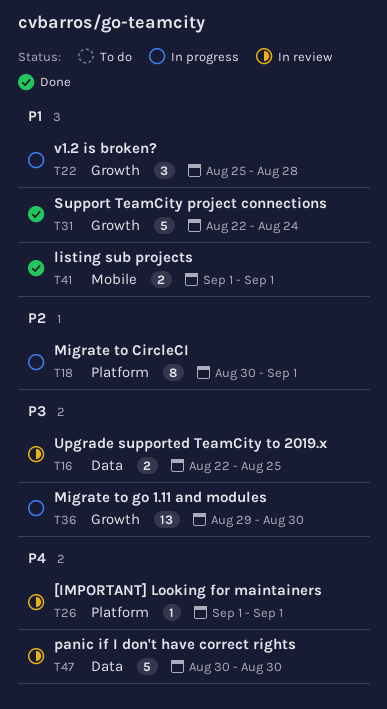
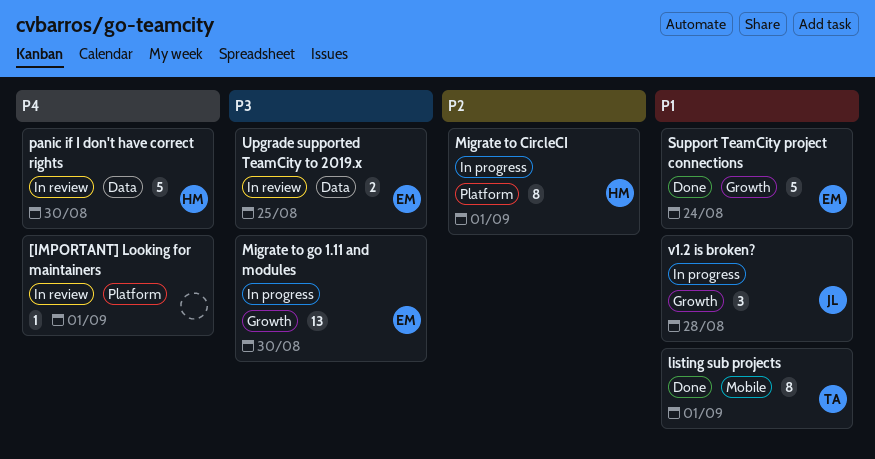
listing sub projects, estimate: 2 -> 8

